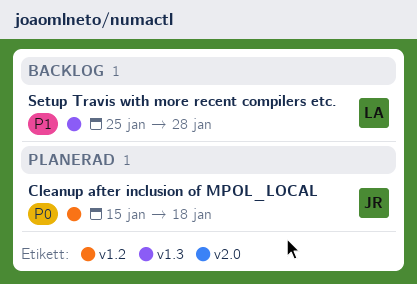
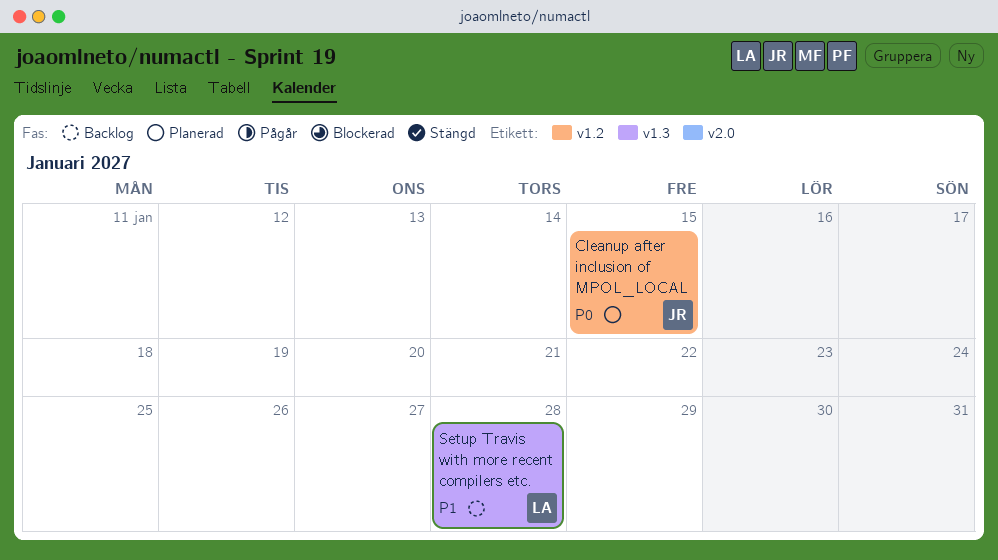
Cleanup after inclusion of MPOL_LOCAL, due: Jan 18 -> Jan 15

